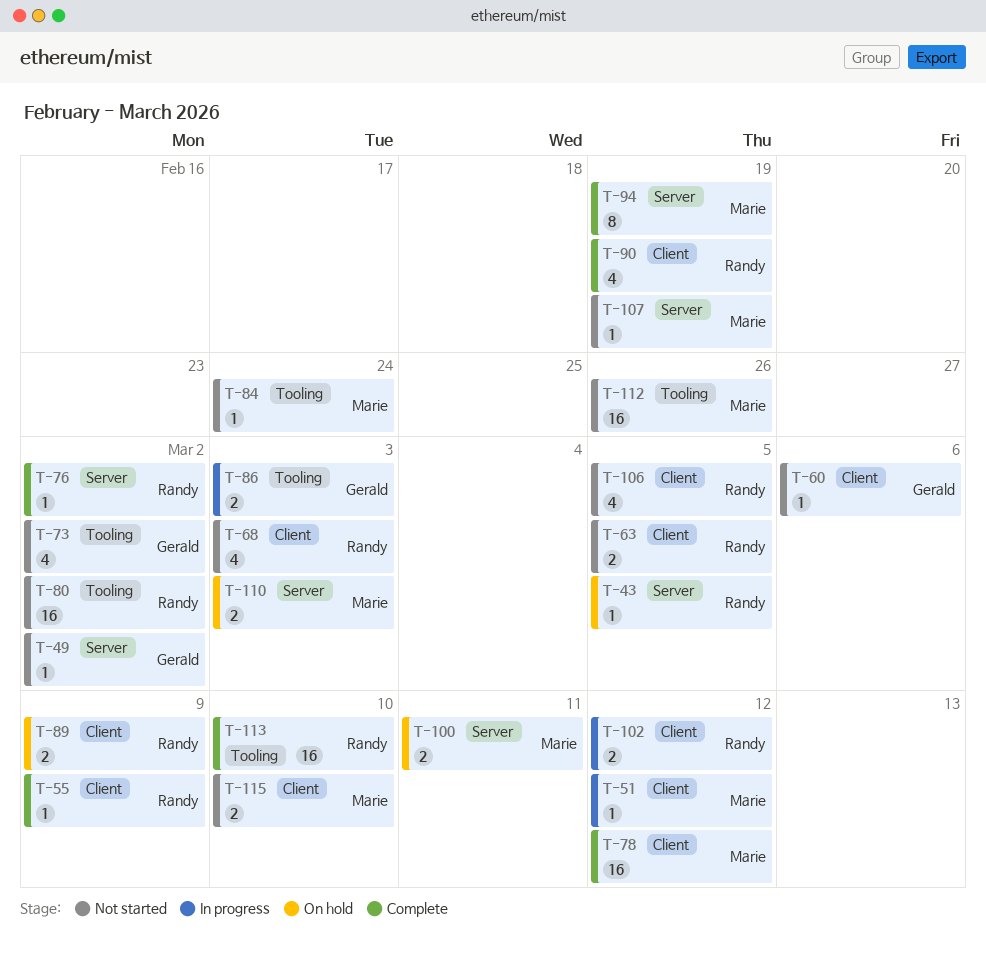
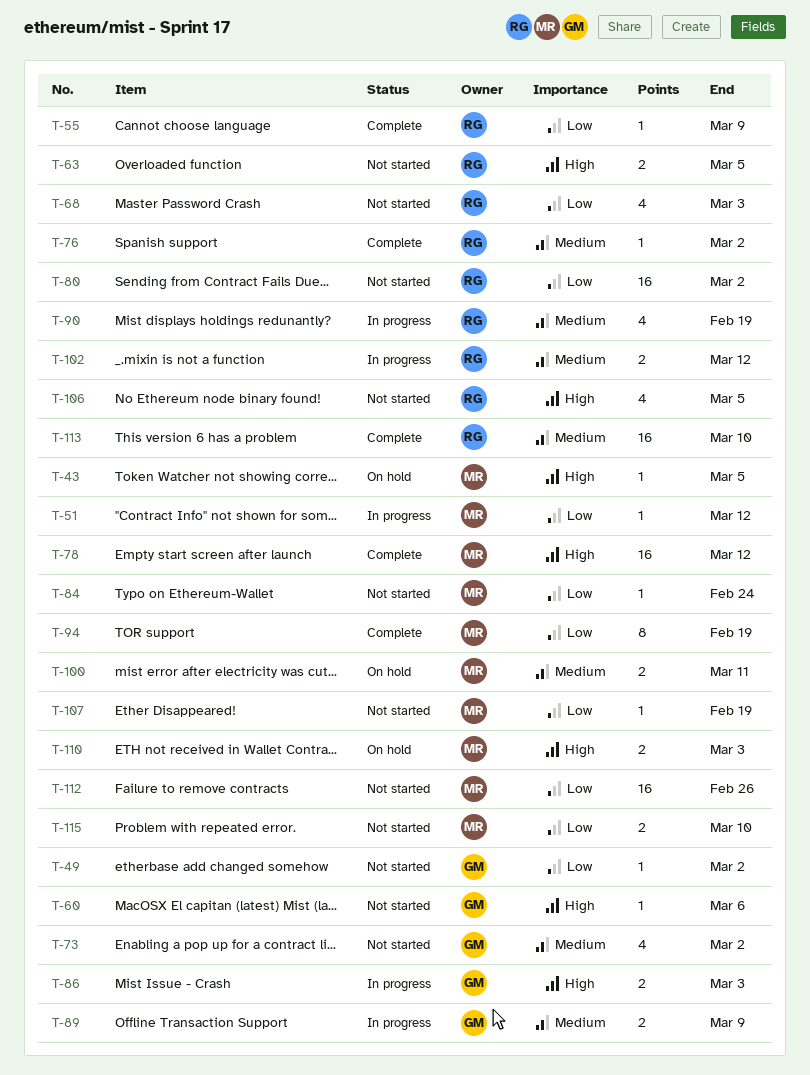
T-43, owner: Randy -> Marie
T-89, status: On hold -> In progress
T-89, owner: Randy -> Gerald
T-90, status: Complete -> In progress

